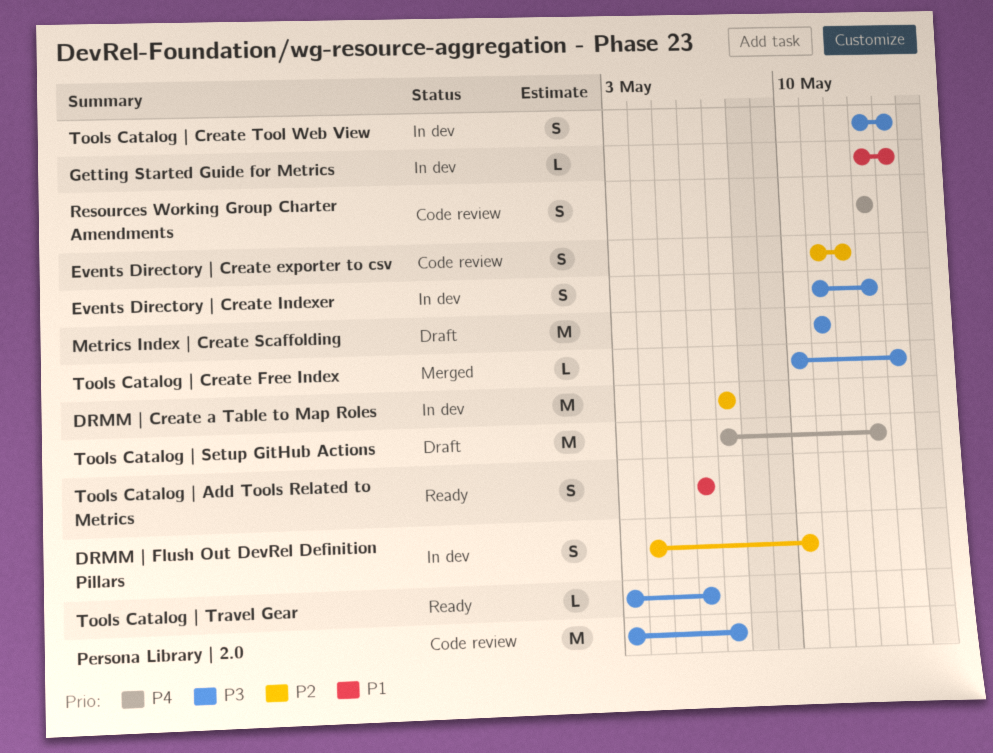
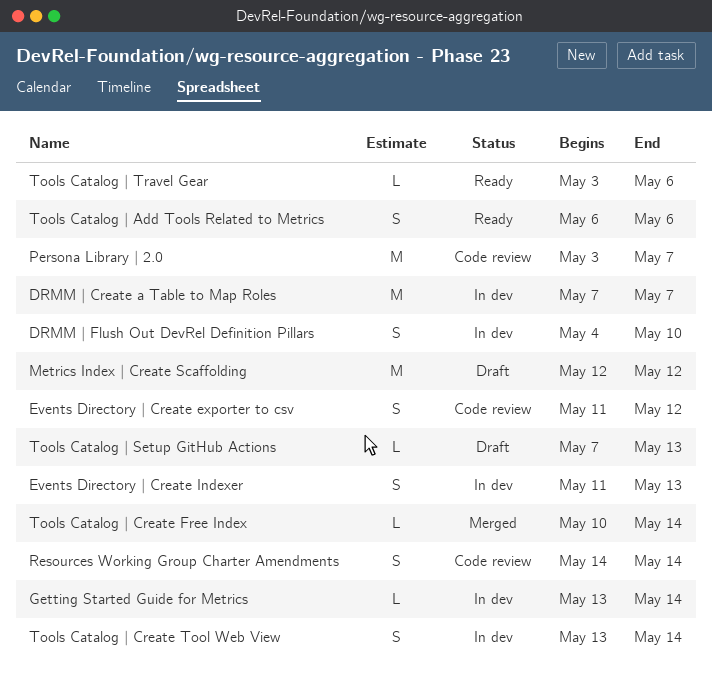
Metrics Index | Create Scaffolding, start: May 11 -> May 12
Metrics Index | Create Scaffolding, due: May 11 -> May 12
Resources Working Group Charter Amendments, start: May 13 -> May 14
Resources Working Group Charter Amendments, due: May 13 -> May 14
Tools Catalog | Setup GitHub Actions, estimate: M -> L

